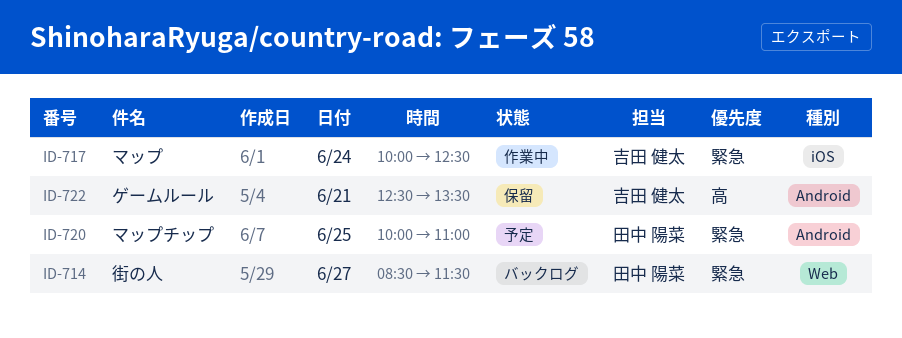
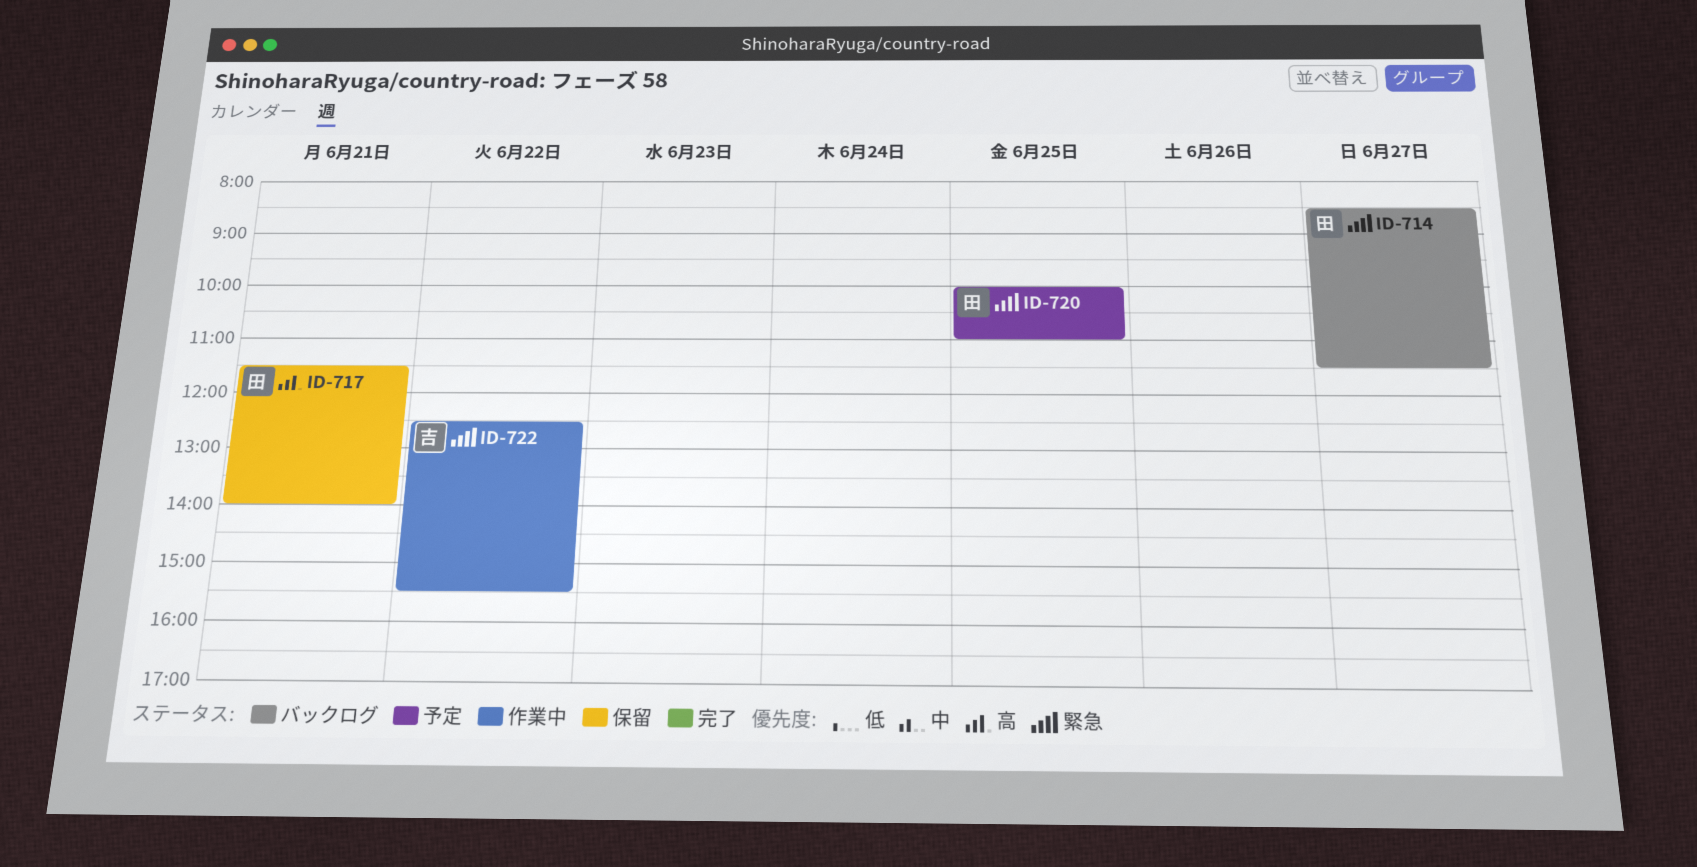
ID-717, status: 作業中 -> 保留
ID-717, owner: 吉田 健太 -> 田中 陽菜
ID-717, priority: 緊急 -> 高
ID-717, day: Jun 24 -> Jun 21
ID-717, begins: 10:00 -> 11:30
ID-717, ends: 12:30 -> 14:00
ID-722, status: 保留 -> 作業中
ID-722, priority: 高 -> 緊急
ID-722, day: Jun 21 -> Jun 22
ID-722, ends: 13:30 -> 15:30

